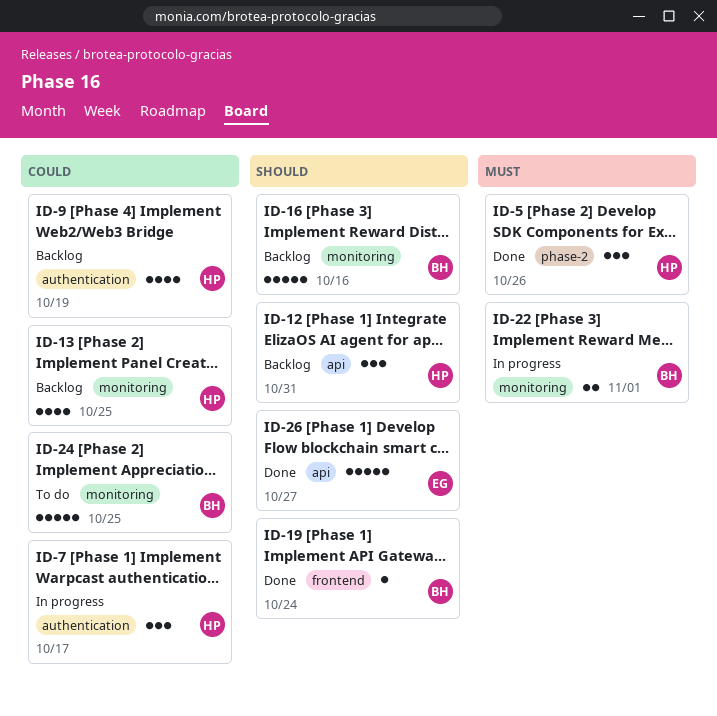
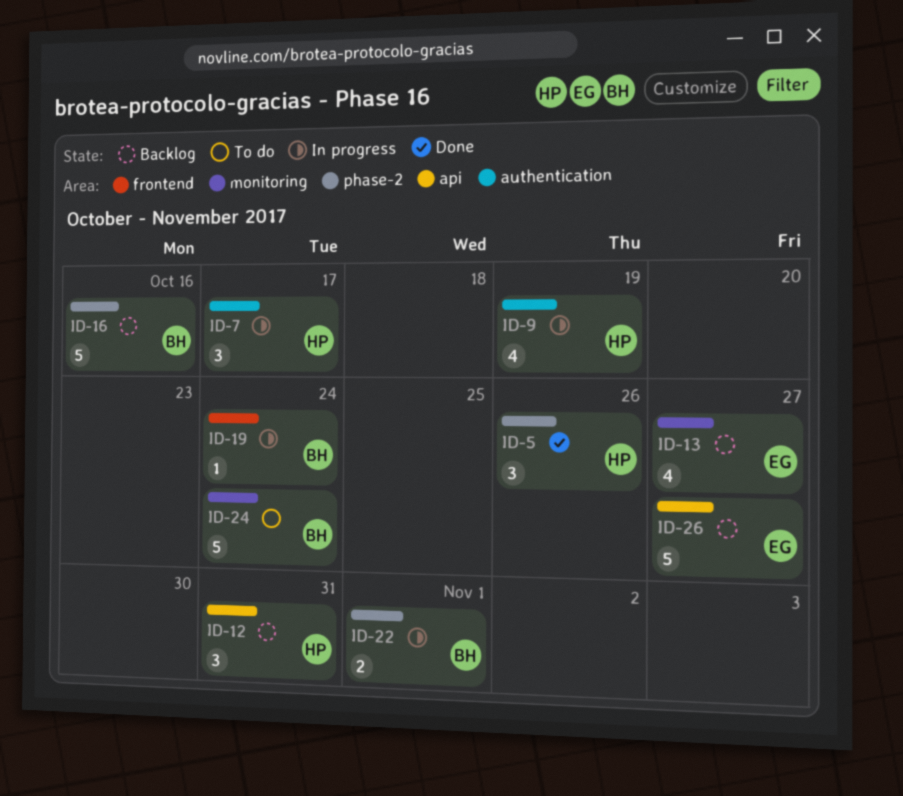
ID-9, status: Backlog -> In progress
ID-13, owner: HP -> EG
ID-13, due: Oct 25 -> Oct 27
ID-16, label: monitoring -> phase-2
ID-19, status: Done -> In progress
ID-22, label: monitoring -> phase-2
ID-24, due: Oct 25 -> Oct 24
ID-26, status: Done -> Backlog

